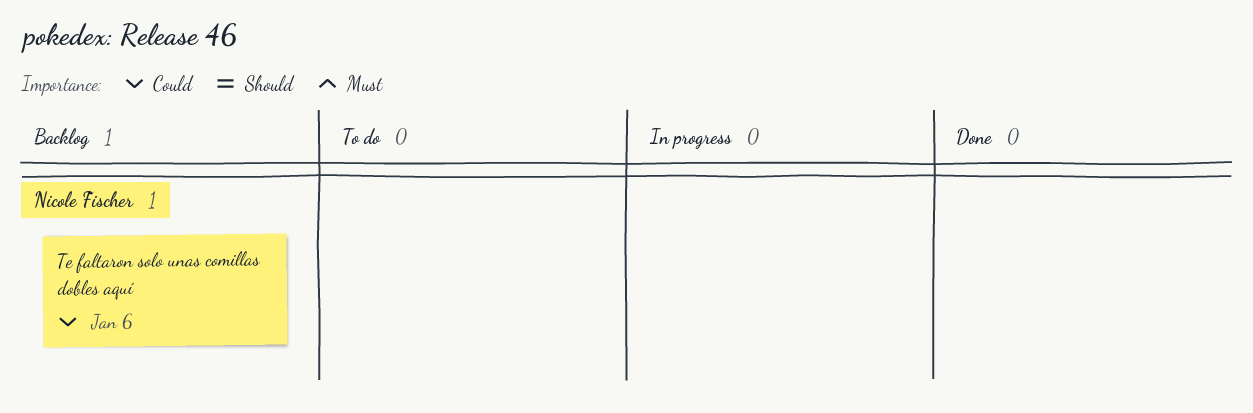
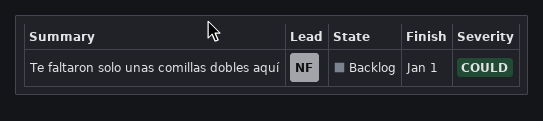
Te faltaron solo unas comillas dobles aquí, due: Jan 6 -> Jan 1

